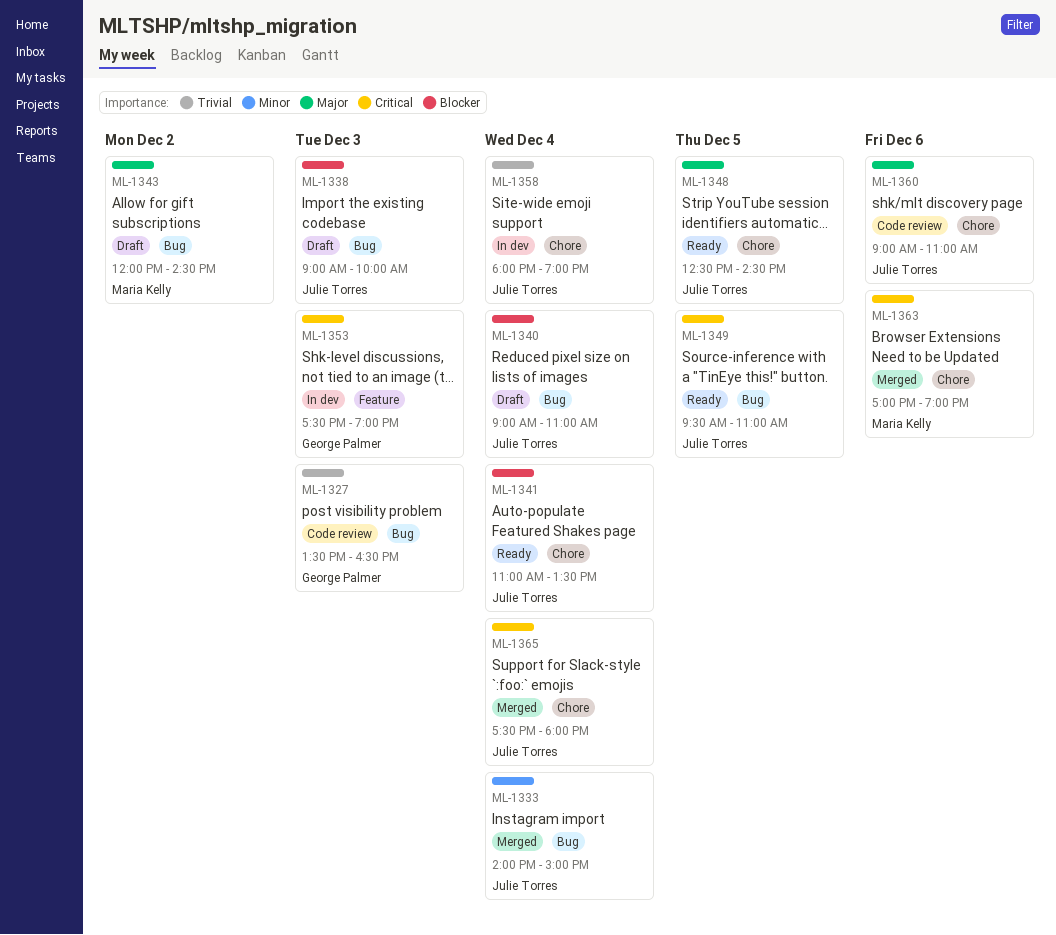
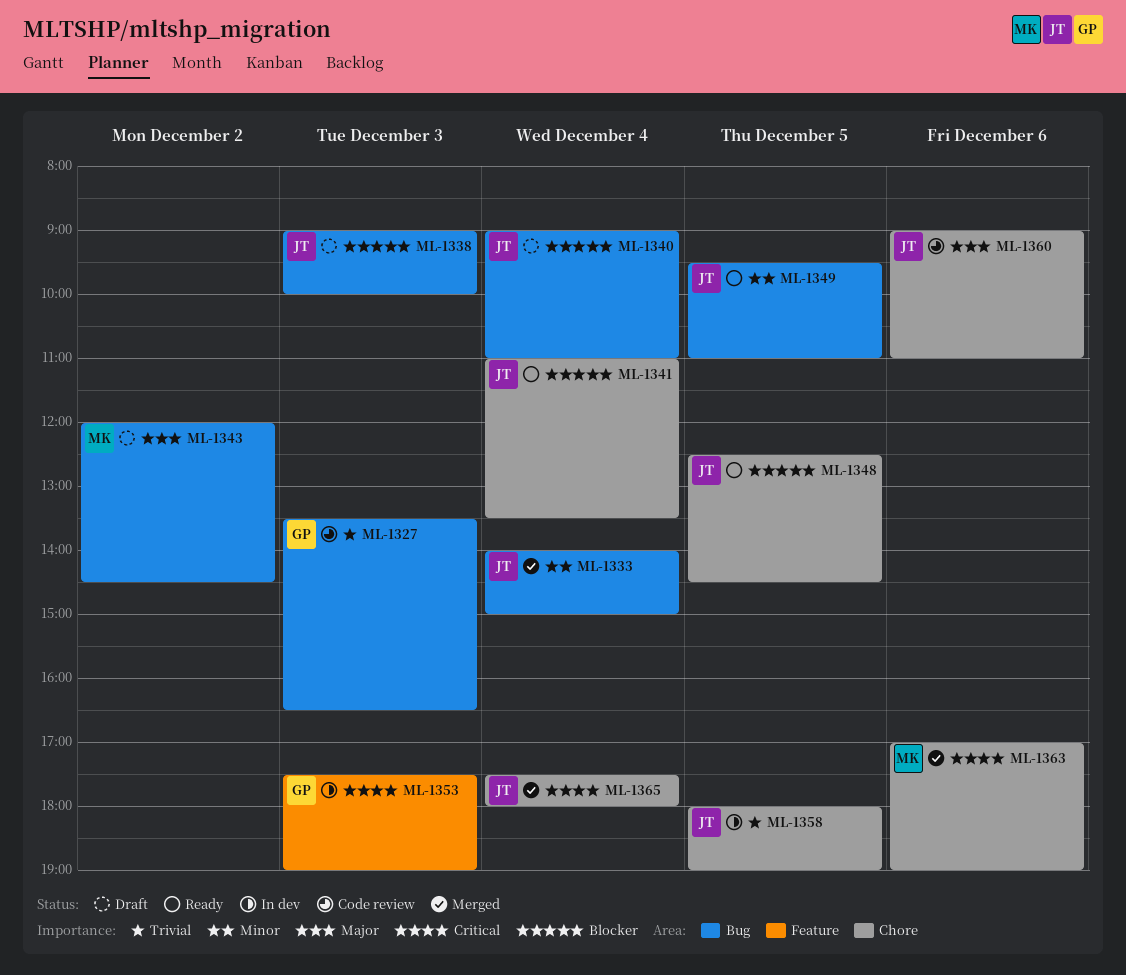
ML-1348, priority: Major -> Blocker
ML-1349, priority: Critical -> Minor
ML-1358, day: Dec 4 -> Dec 5

